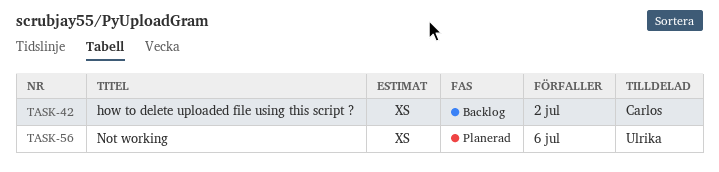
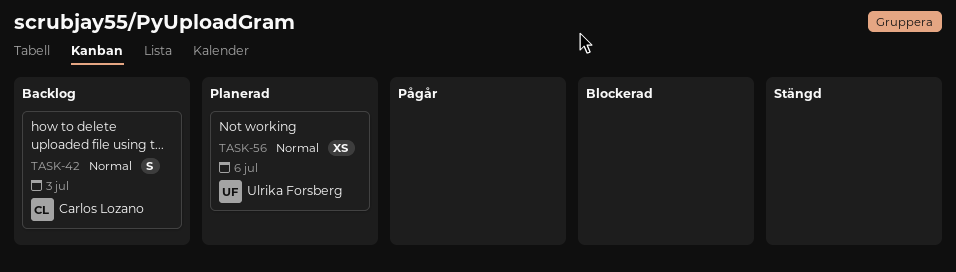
TASK-42, estimate: XS -> S
TASK-42, due: Jul 2 -> Jul 3

